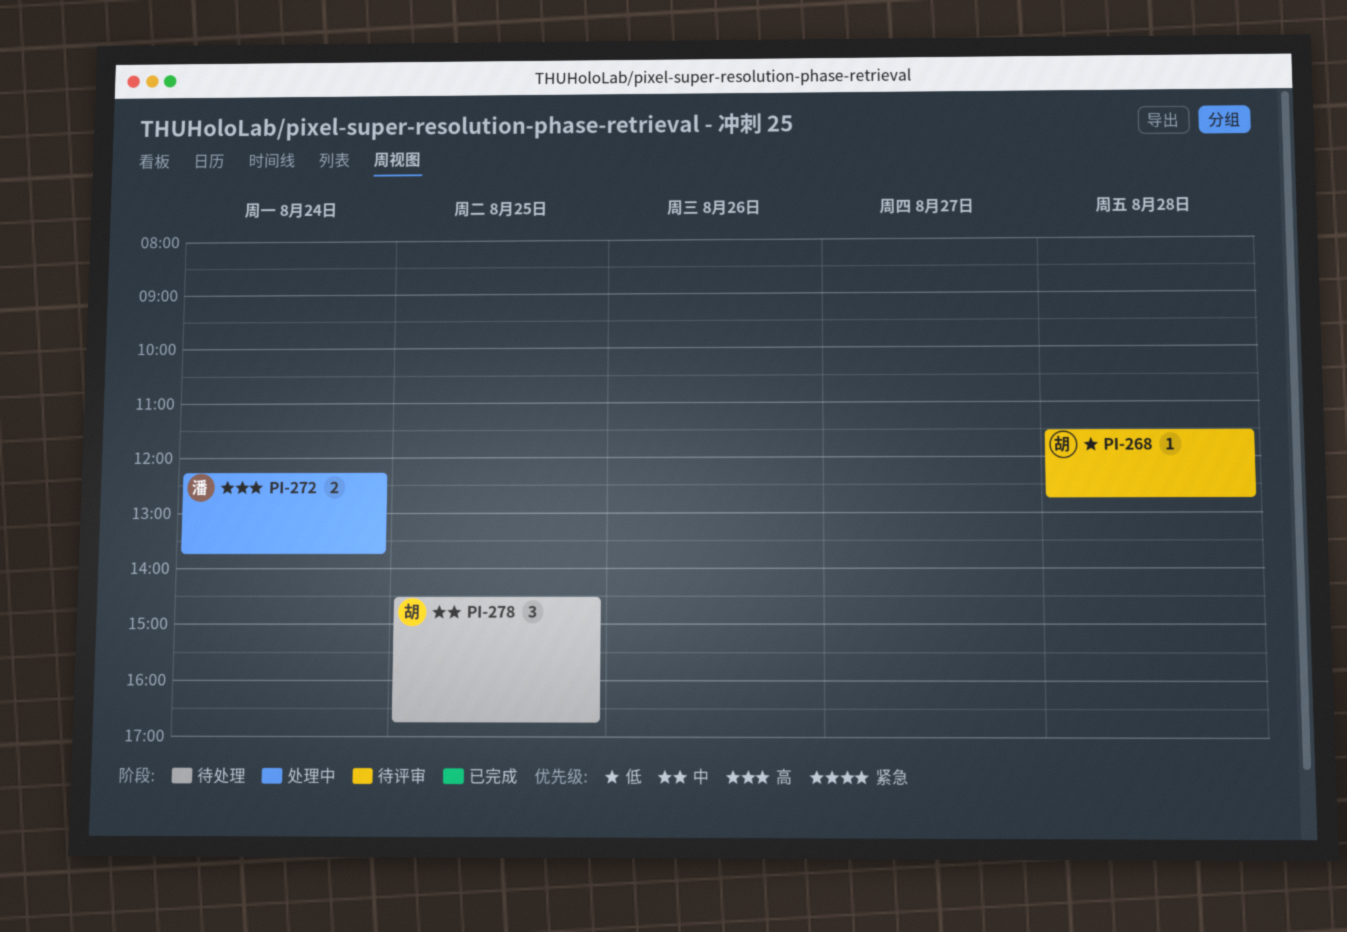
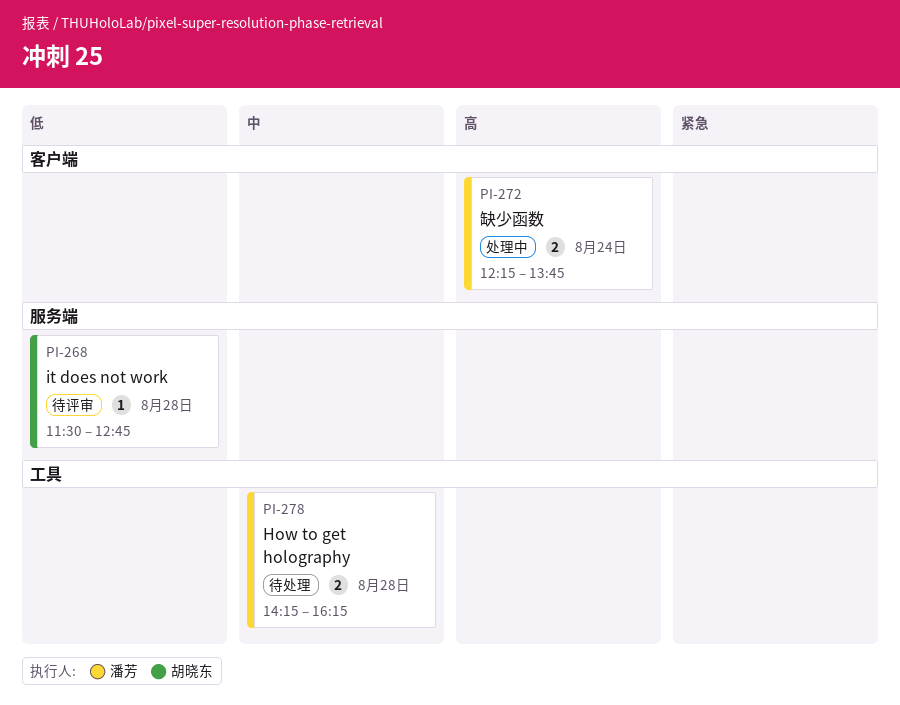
PI-278, owner: 胡晓东 -> 潘芳
PI-278, estimate: 3 -> 2
PI-278, day: Aug 25 -> Aug 28
PI-278, begins: 14:30 -> 14:15
PI-278, ends: 16:45 -> 16:15

